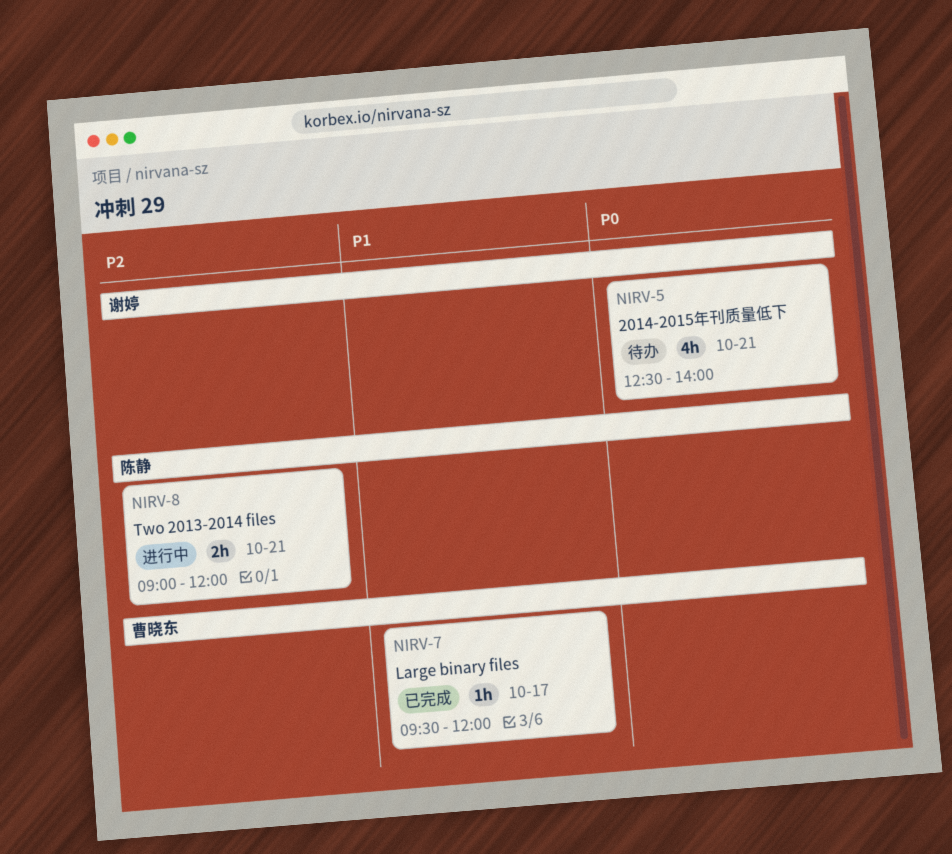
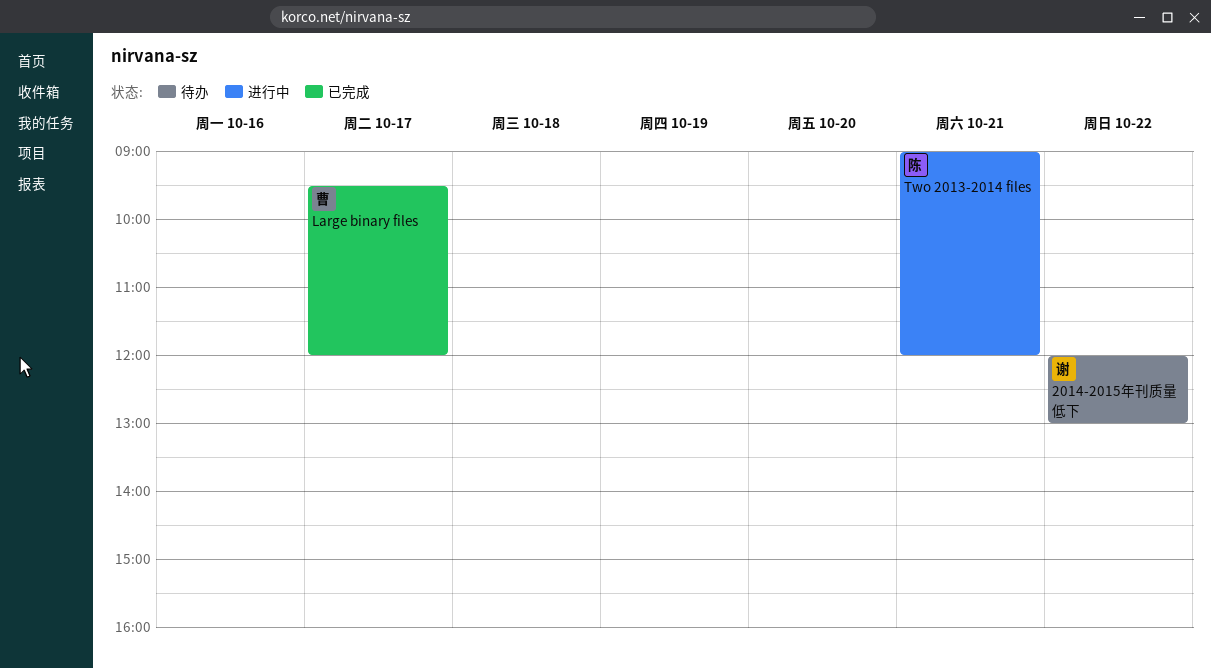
2014-2015年刊质量低下, day: Oct 21 -> Oct 22
2014-2015年刊质量低下, begins: 12:30 -> 12:00
2014-2015年刊质量低下, ends: 14:00 -> 13:00

